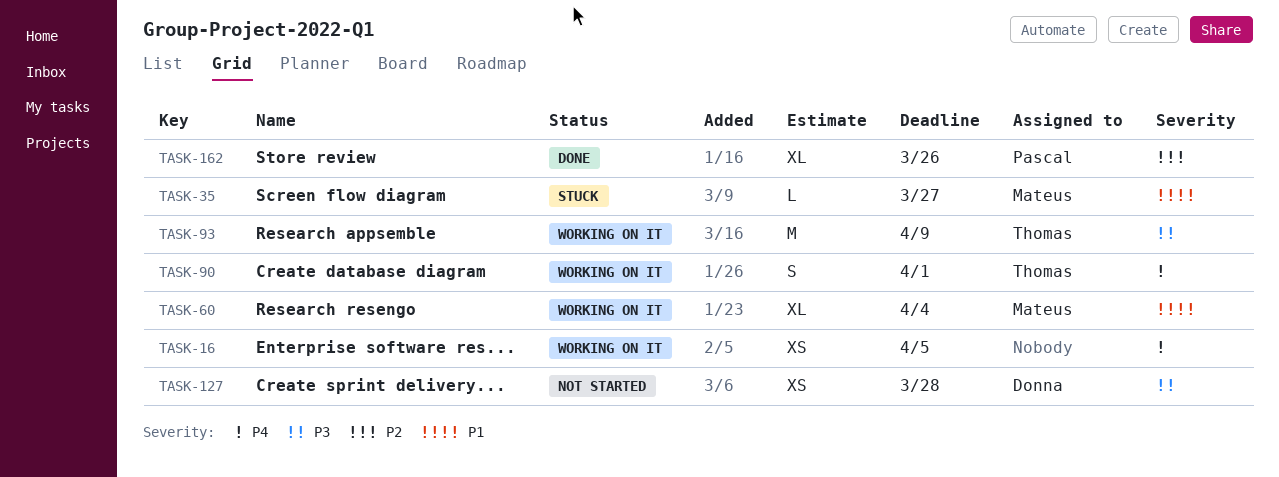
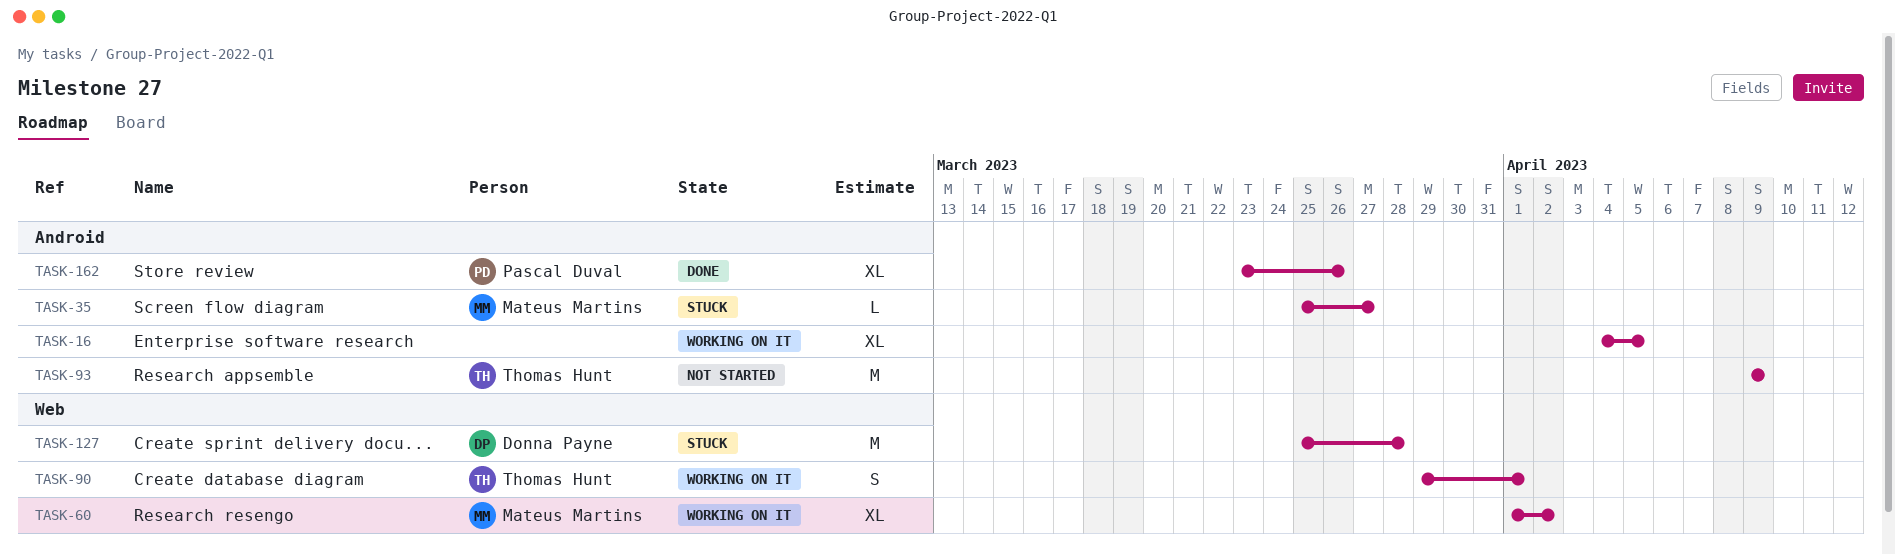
TASK-16, estimate: XS -> XL
TASK-60, due: Apr 4 -> Apr 2
TASK-93, status: Working on it -> Not started
TASK-127, status: Not started -> Stuck
TASK-127, estimate: XS -> M

